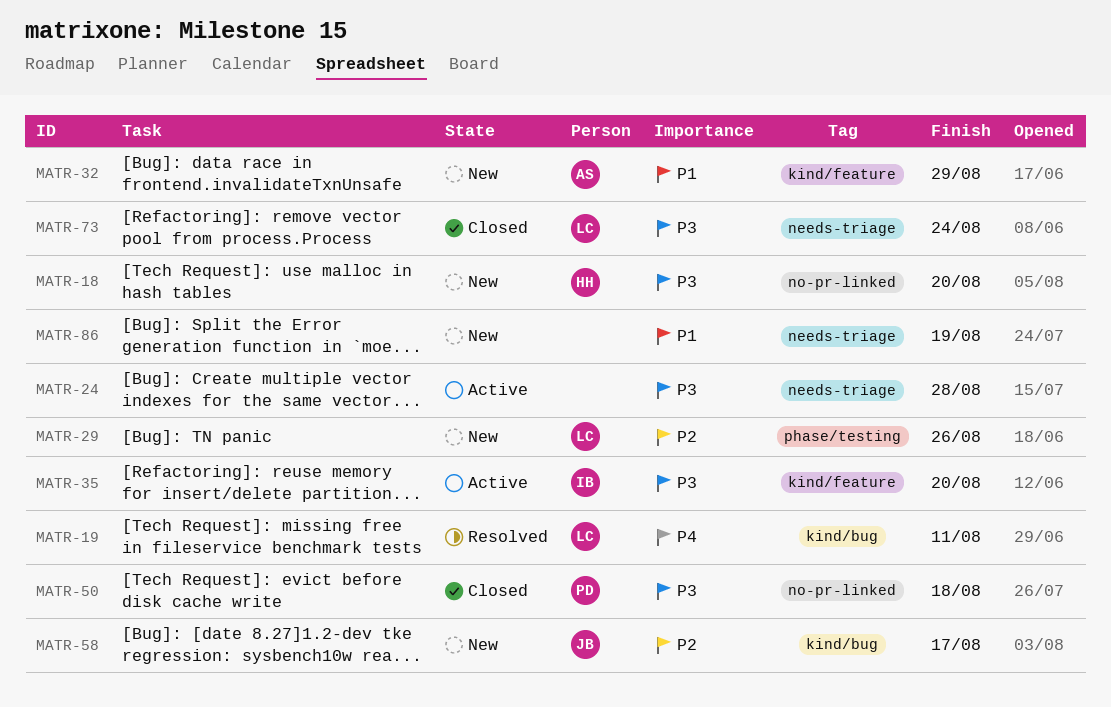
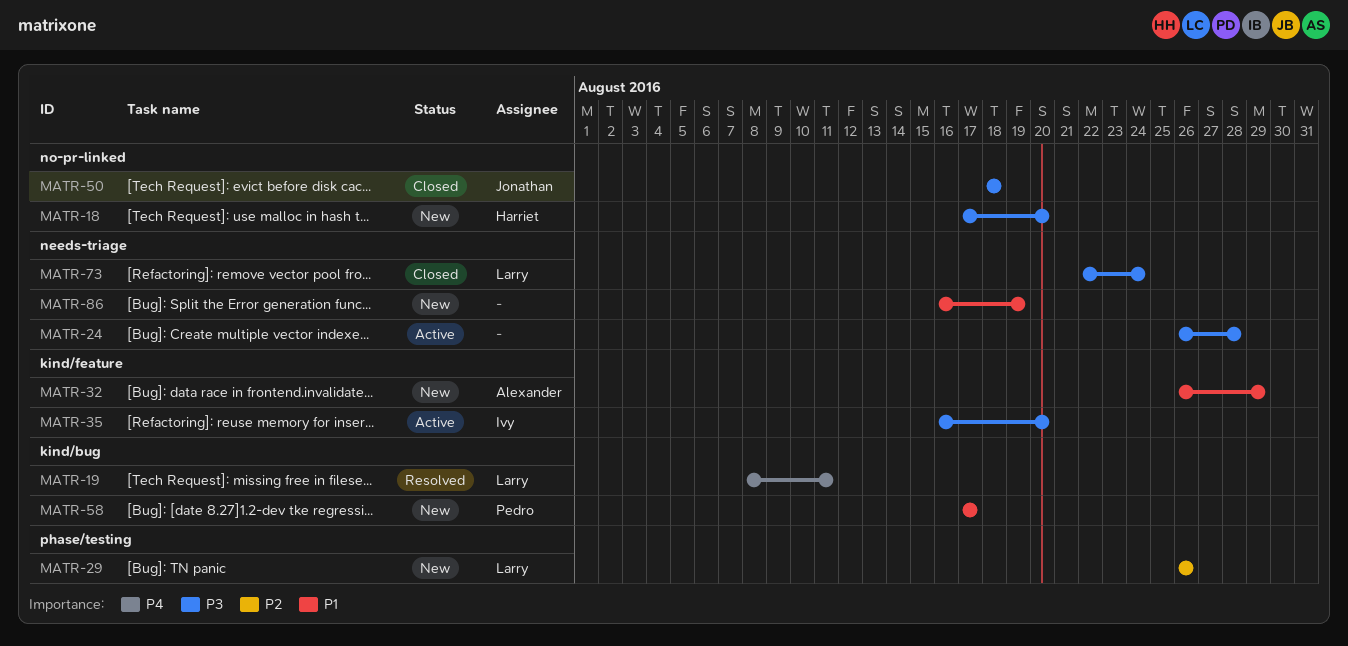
MATR-50, owner: Pedro -> Jonathan
MATR-58, owner: Jonathan -> Pedro
MATR-58, priority: P2 -> P1

